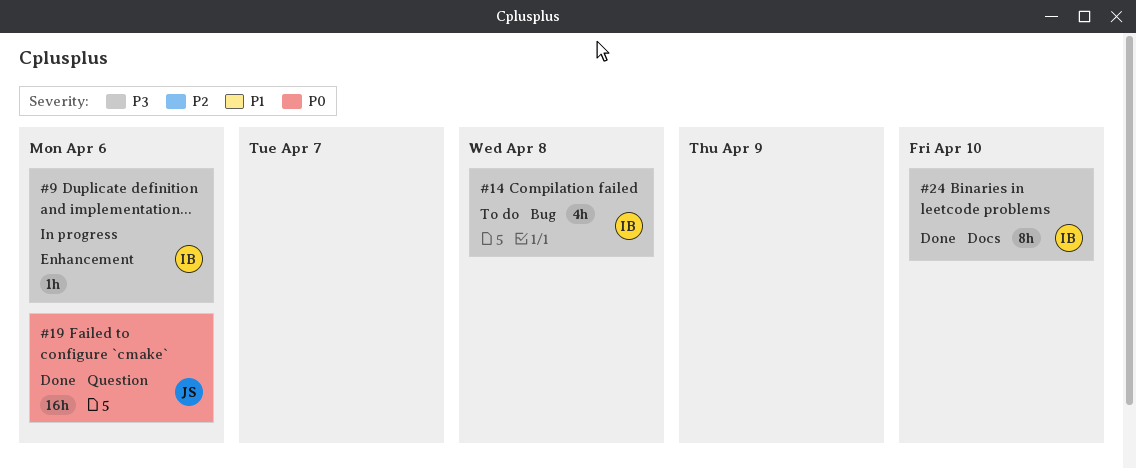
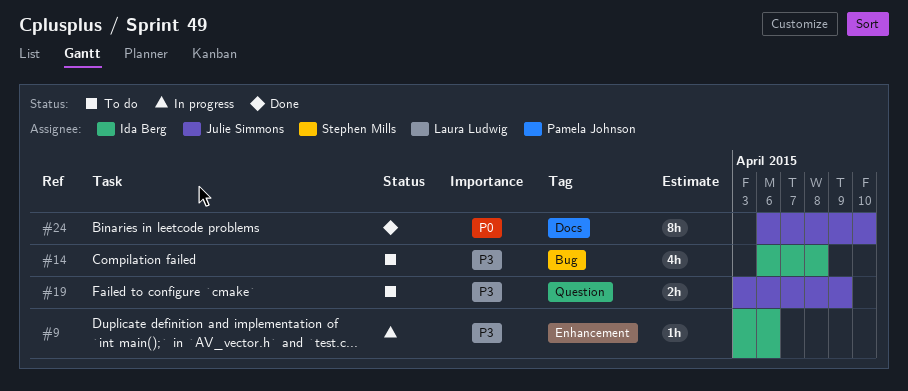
#19, status: Done -> To do
#19, priority: P0 -> P3
#19, estimate: 16h -> 2h
#19, due: Apr 6 -> Apr 9
#24, owner: Ida Berg -> Julie Simmons
#24, priority: P3 -> P0

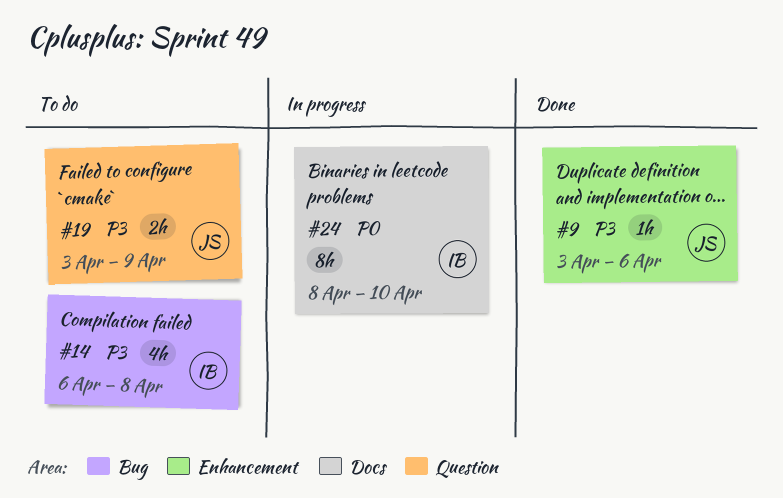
#9, status: In progress -> Done
#9, owner: Ida Berg -> Julie Simmons
#24, status: Done -> In progress
#24, owner: Julie Simmons -> Ida Berg
#24, start: Apr 6 -> Apr 8

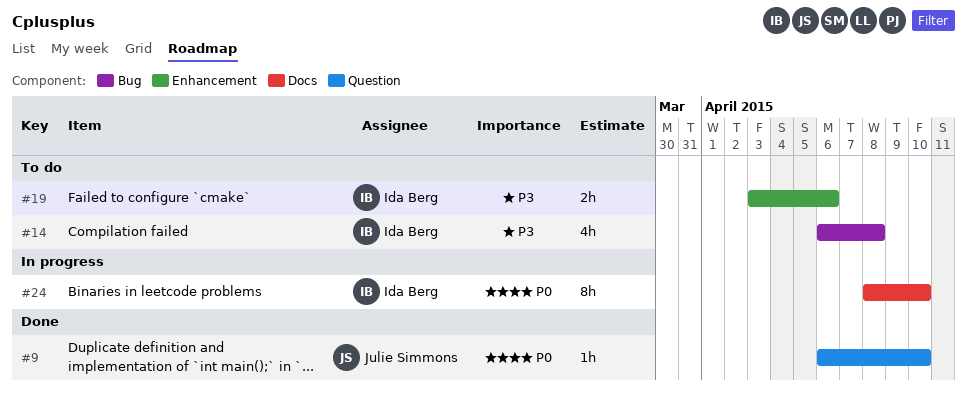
#9, priority: P3 -> P0
#9, label: Enhancement -> Question
#9, start: Apr 3 -> Apr 6
#9, due: Apr 6 -> Apr 10
#19, owner: Julie Simmons -> Ida Berg
#19, label: Question -> Enhancement
#19, due: Apr 9 -> Apr 6

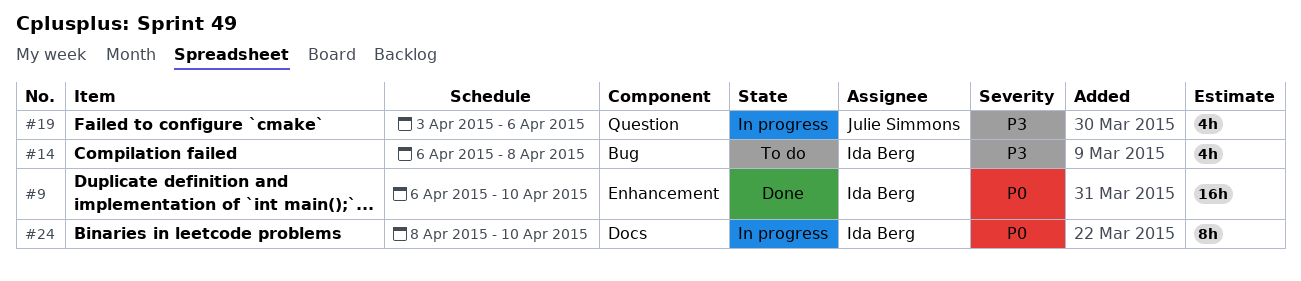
#9, owner: Julie Simmons -> Ida Berg
#9, label: Question -> Enhancement
#9, estimate: 1h -> 16h
#19, status: To do -> In progress
#19, owner: Ida Berg -> Julie Simmons
#19, label: Enhancement -> Question
#19, estimate: 2h -> 4h

